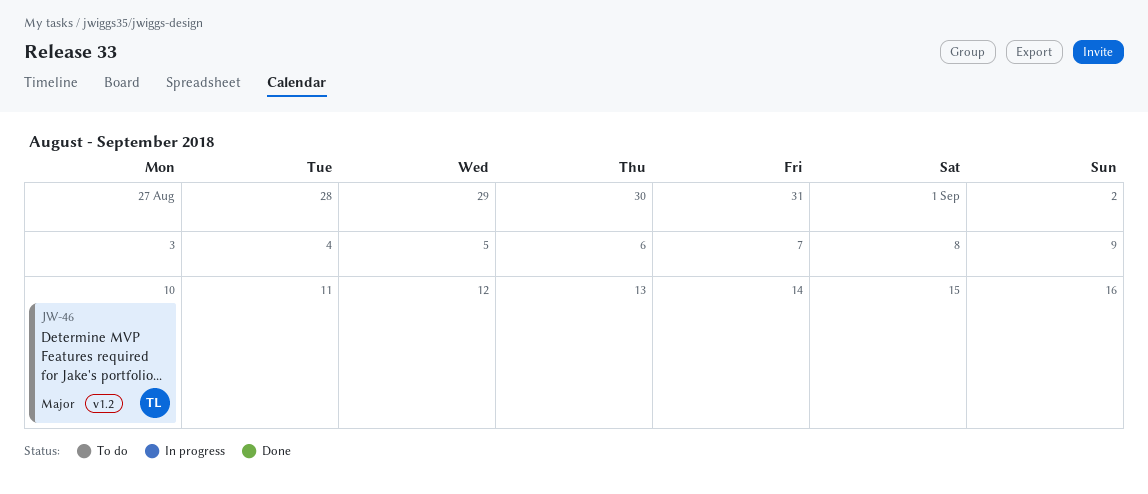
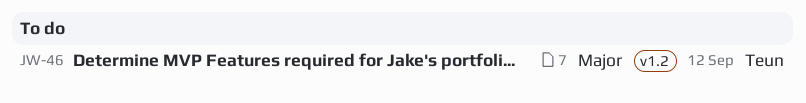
JW-46, due: Sep 10 -> Sep 12

